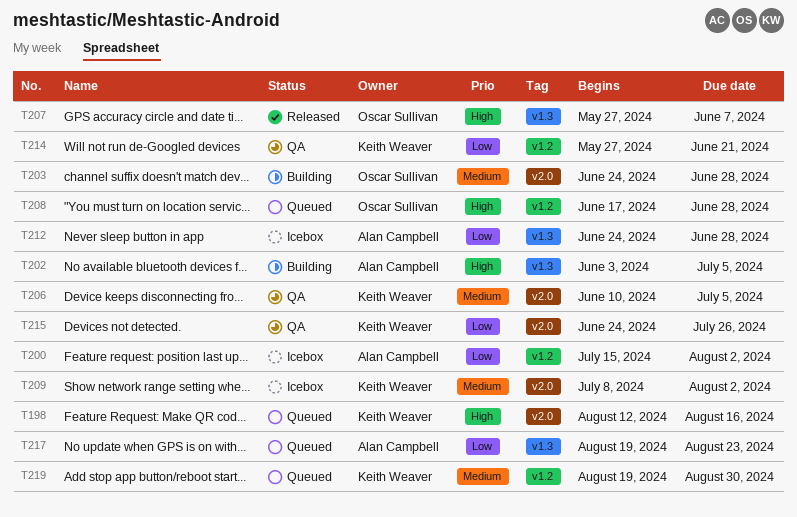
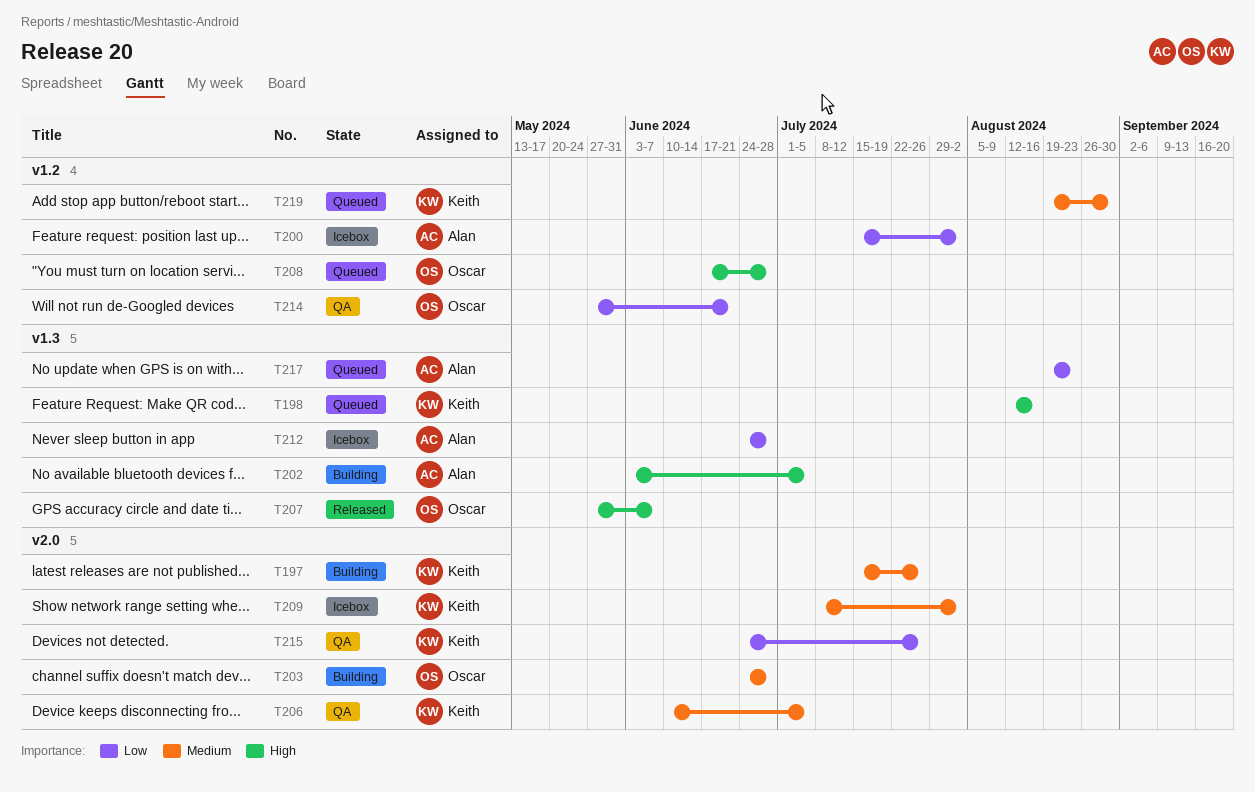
T197: none -> present
T198, label: v2.0 -> v1.3
T214, owner: Keith Weaver -> Oscar Sullivan

